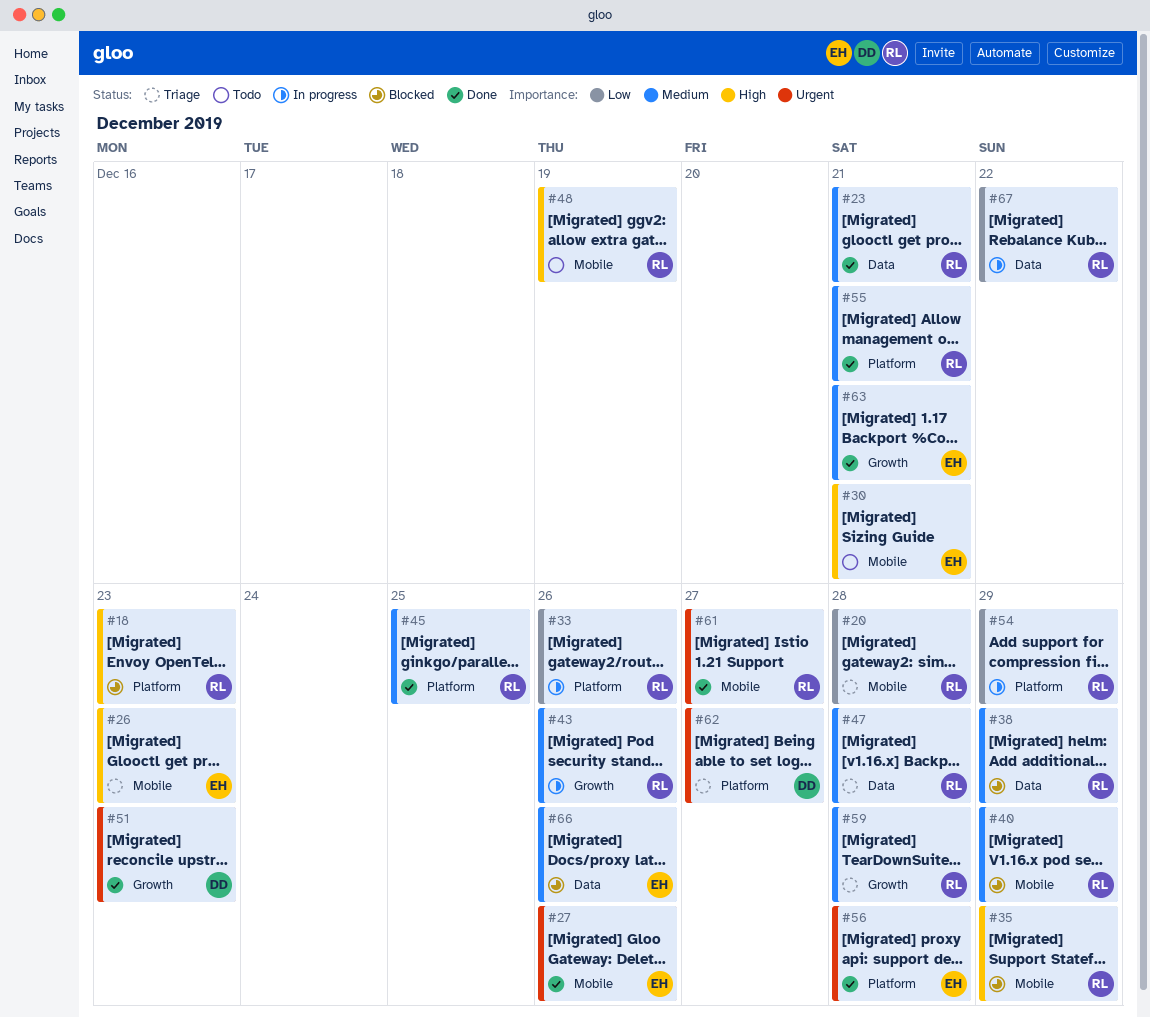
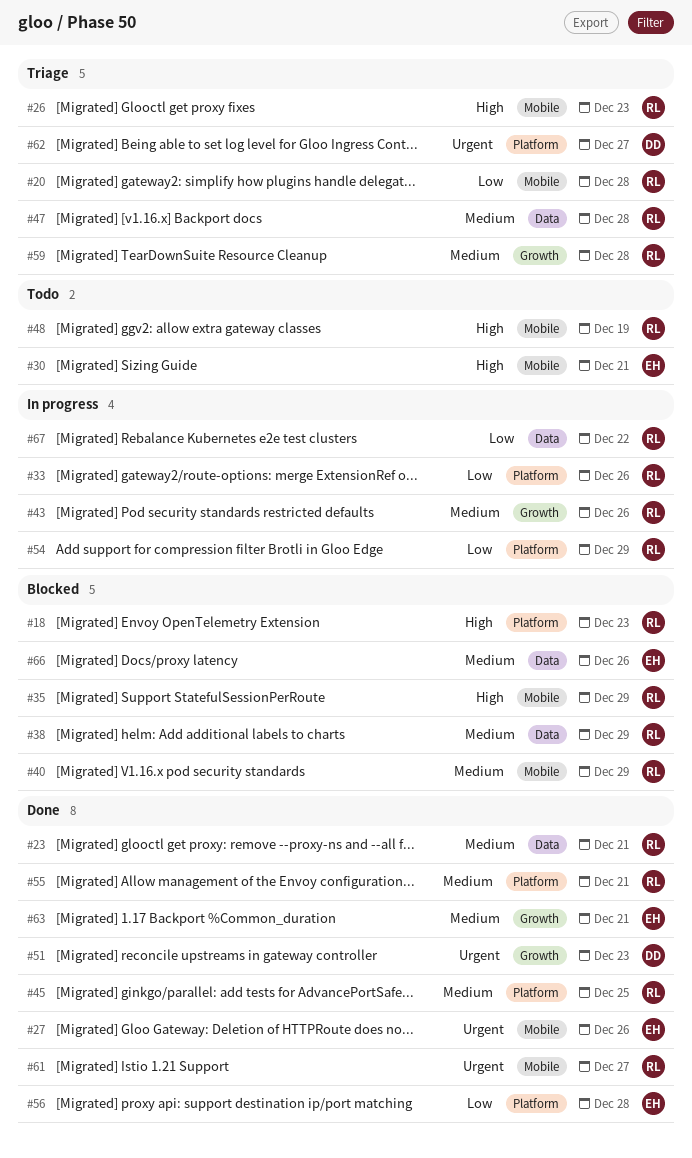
#26, owner: EH -> RL
#56, priority: Urgent -> Low

